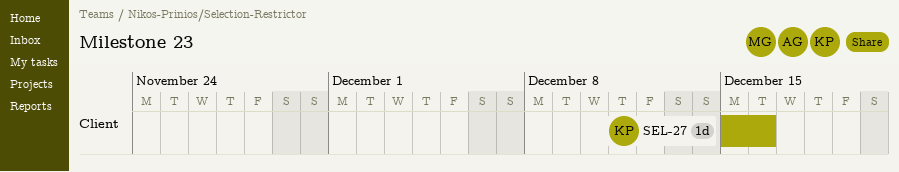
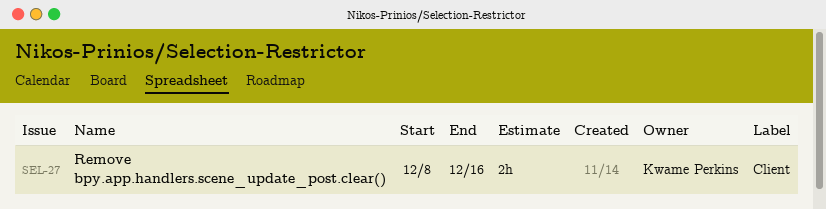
SEL-27, estimate: 1d -> 2h
SEL-27, start: Dec 15 -> Dec 8

